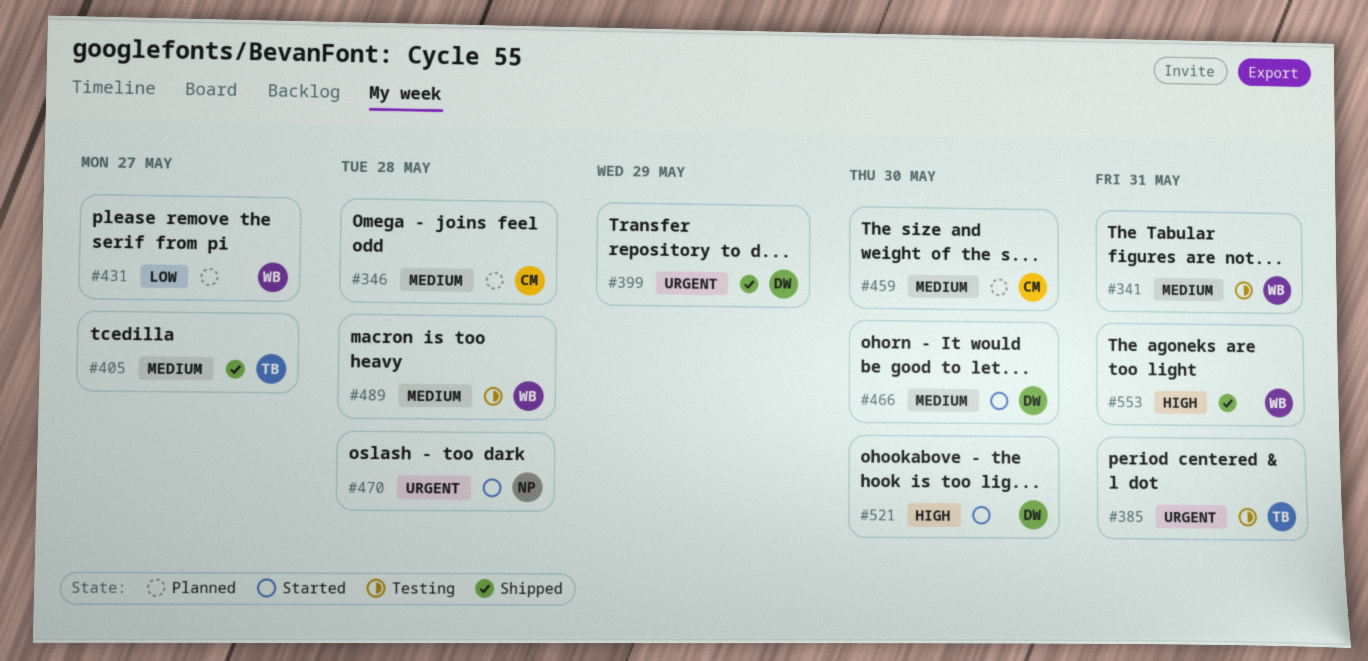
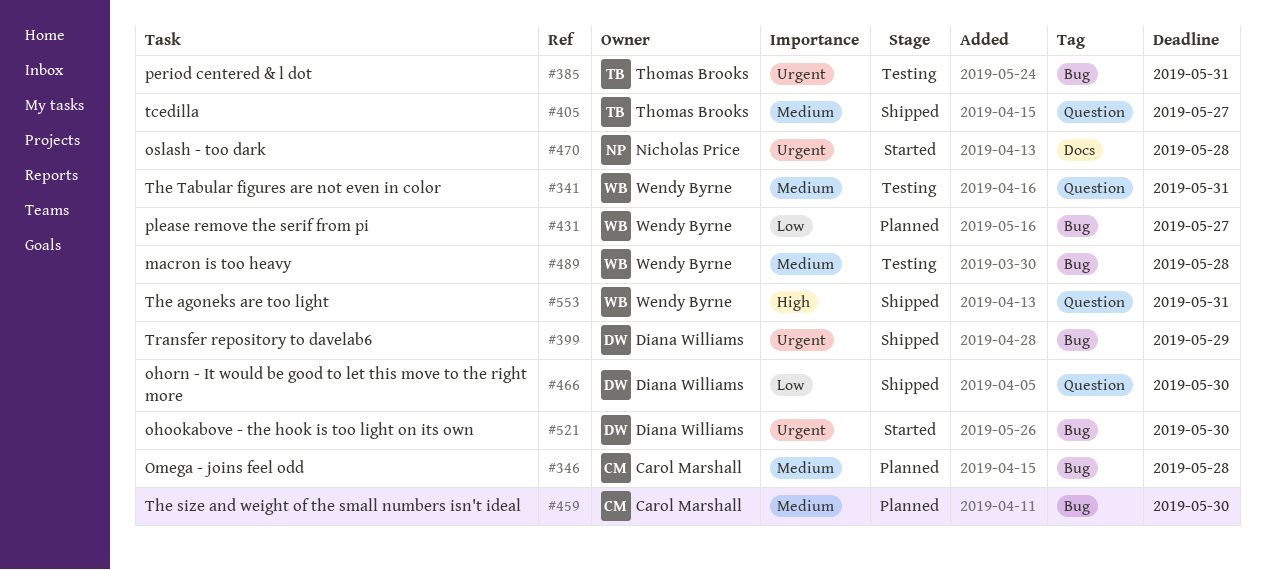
#466, status: Started -> Shipped
#466, priority: Medium -> Low
#521, priority: High -> Urgent

